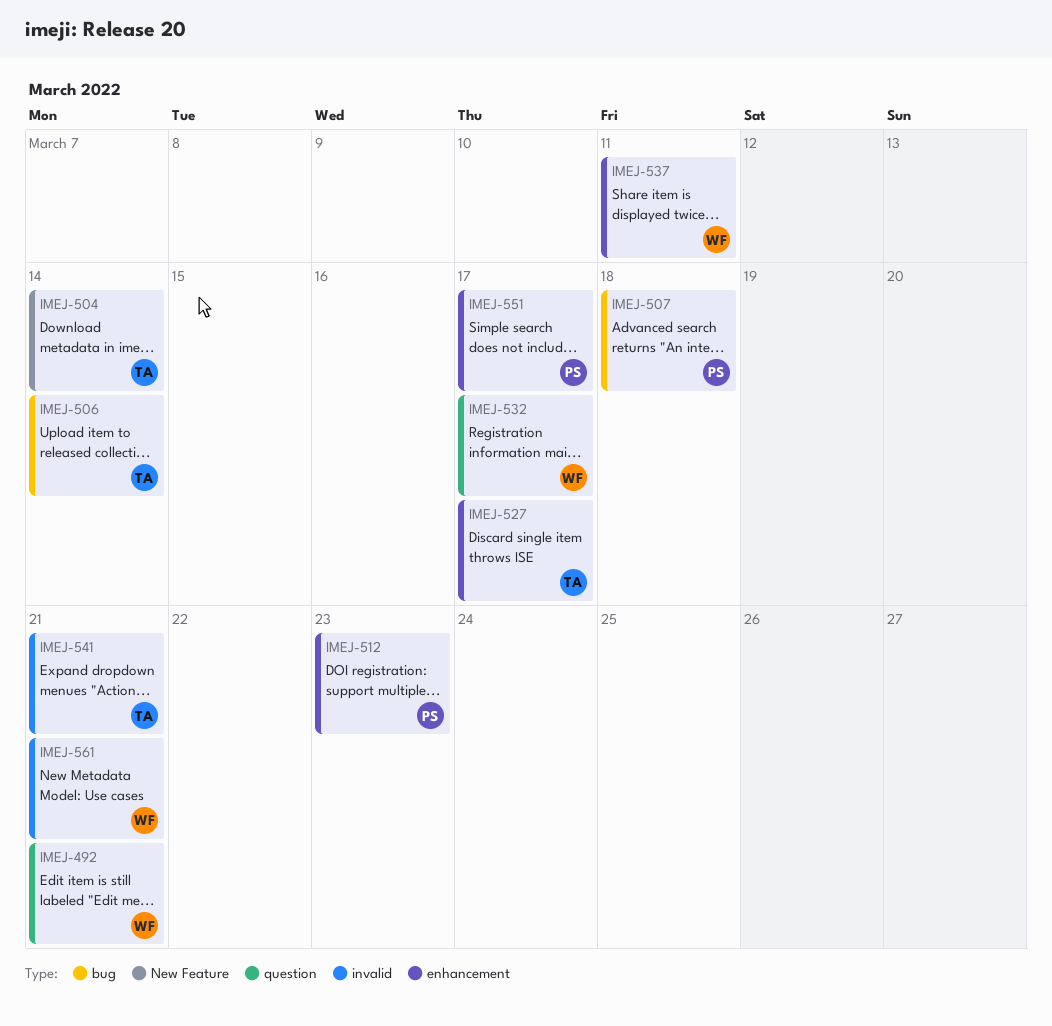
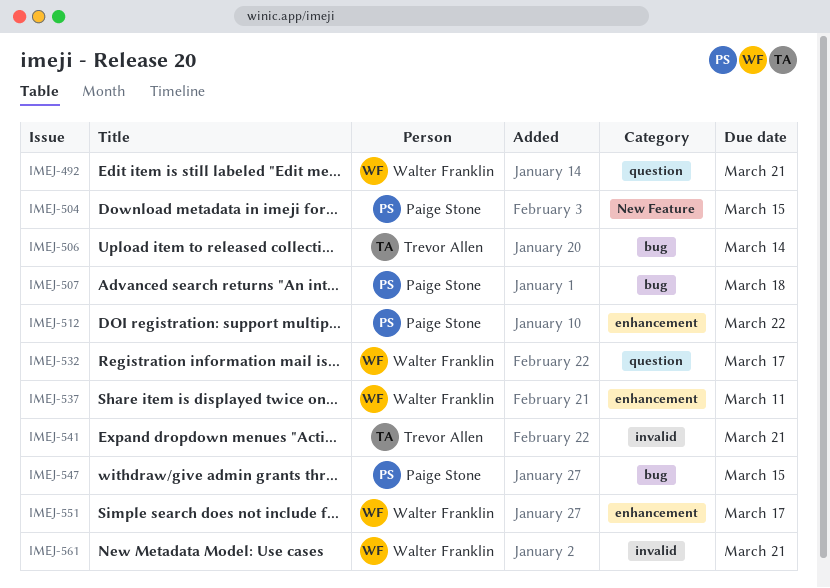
IMEJ-504, owner: Trevor Allen -> Paige Stone
IMEJ-504, due: Mar 14 -> Mar 15
IMEJ-512, due: Mar 23 -> Mar 22
IMEJ-527: present -> none
IMEJ-547: none -> present
IMEJ-551, owner: Paige Stone -> Walter Franklin

